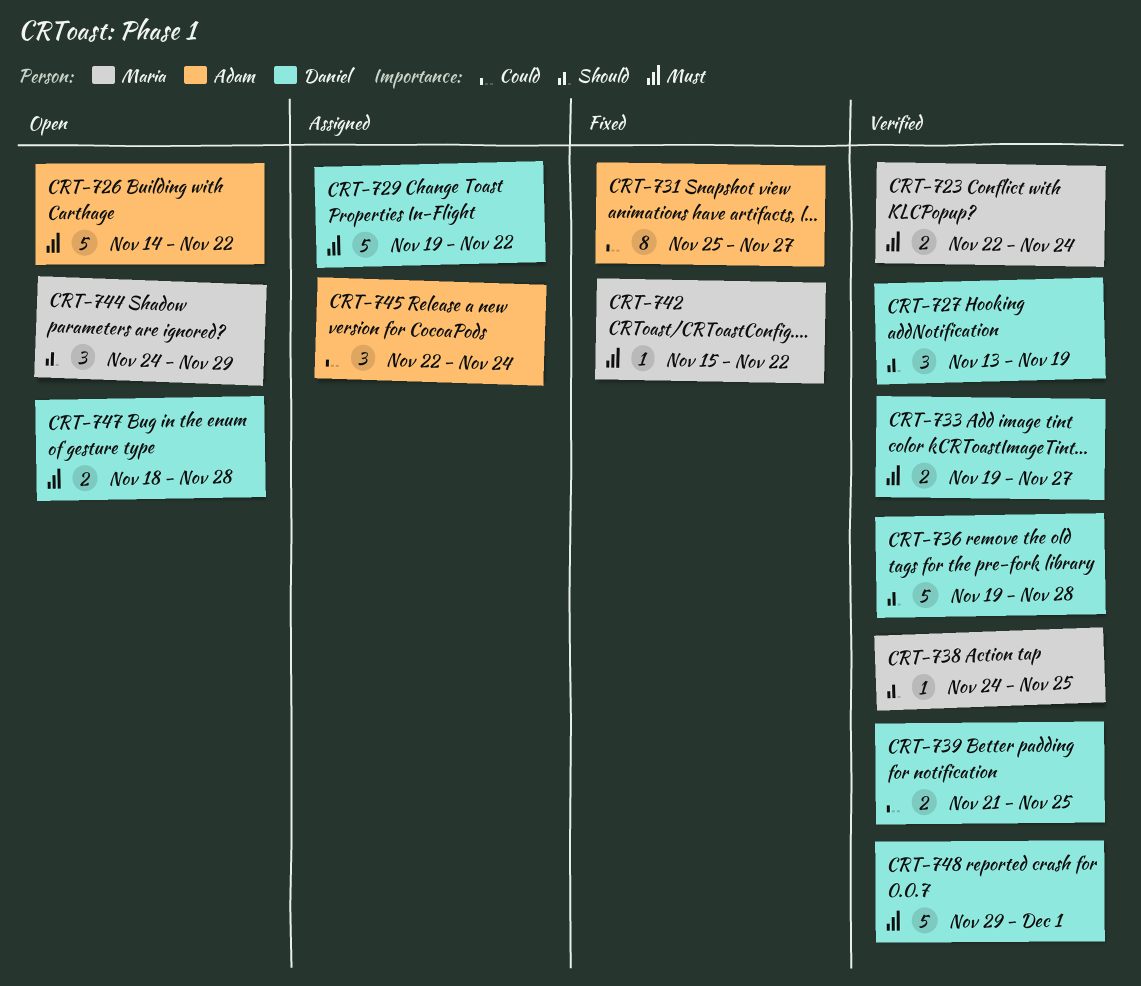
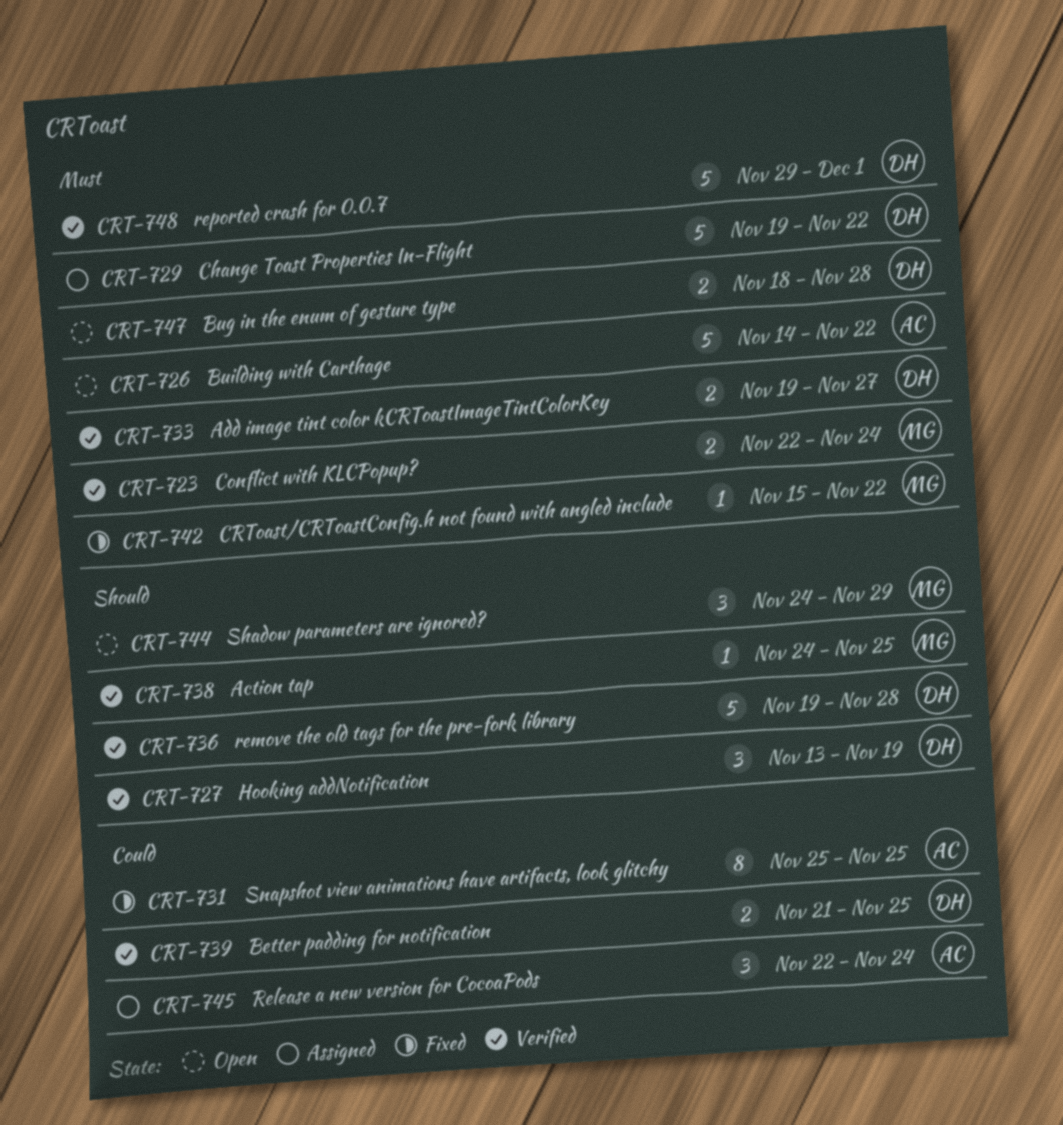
CRT-731, due: Nov 27 -> Nov 25

